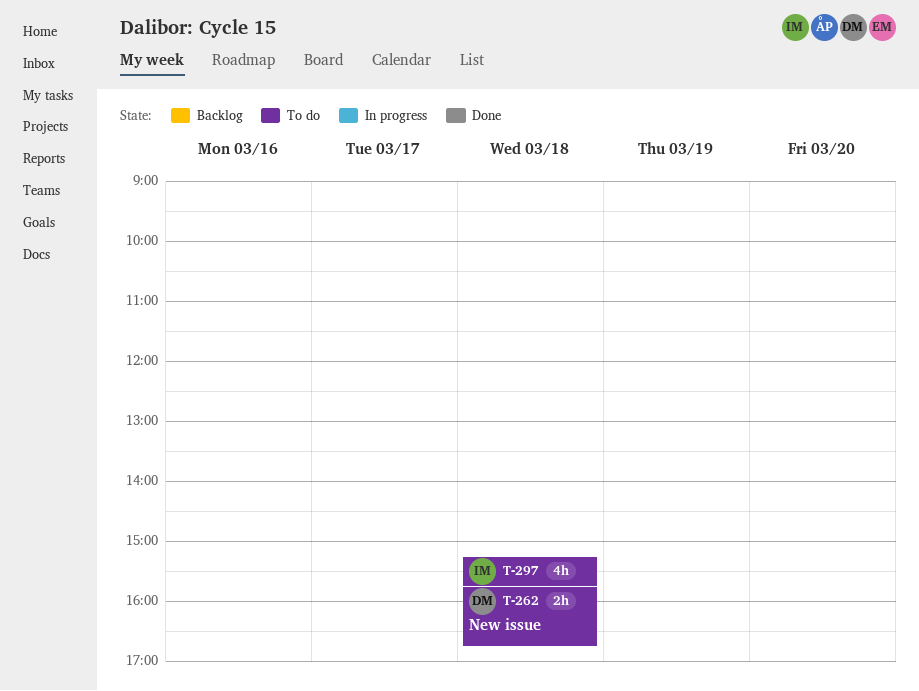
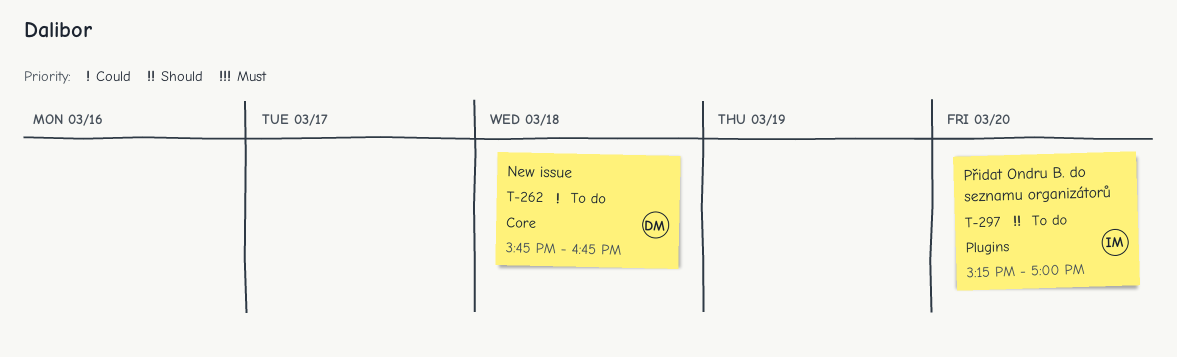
T-297, day: Mar 18 -> Mar 20
T-297, ends: 15:45 -> 17:00

